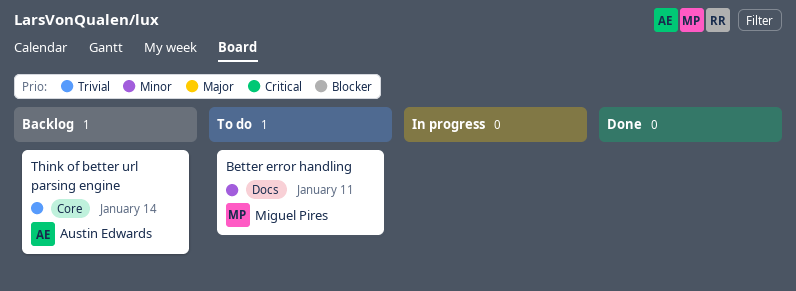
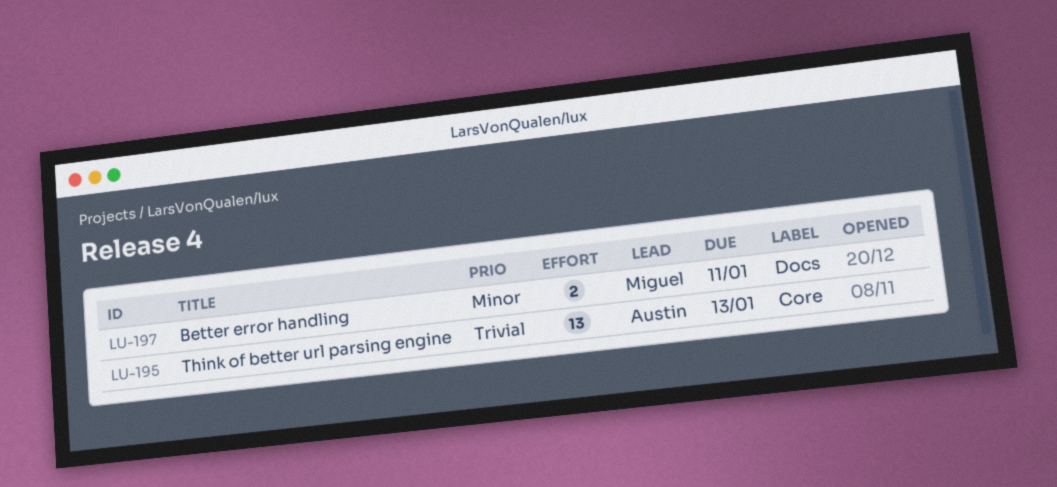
Think of better url parsing engine, due: Jan 14 -> Jan 13

